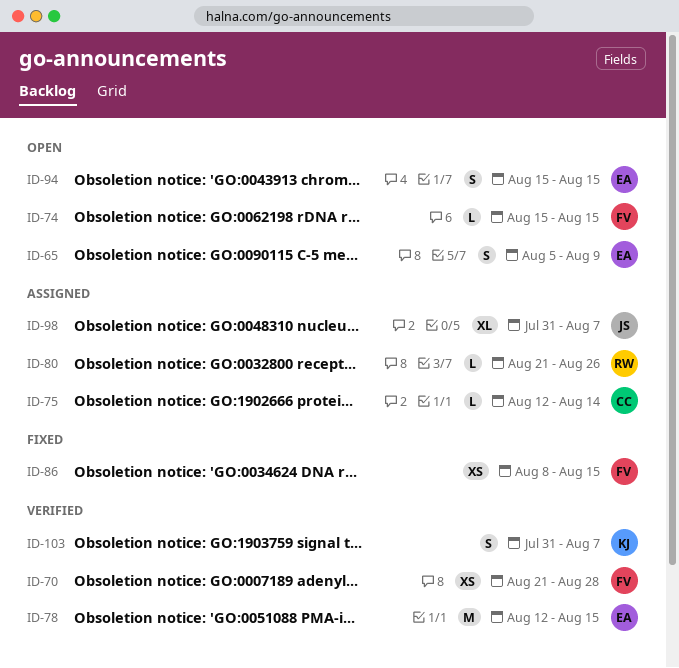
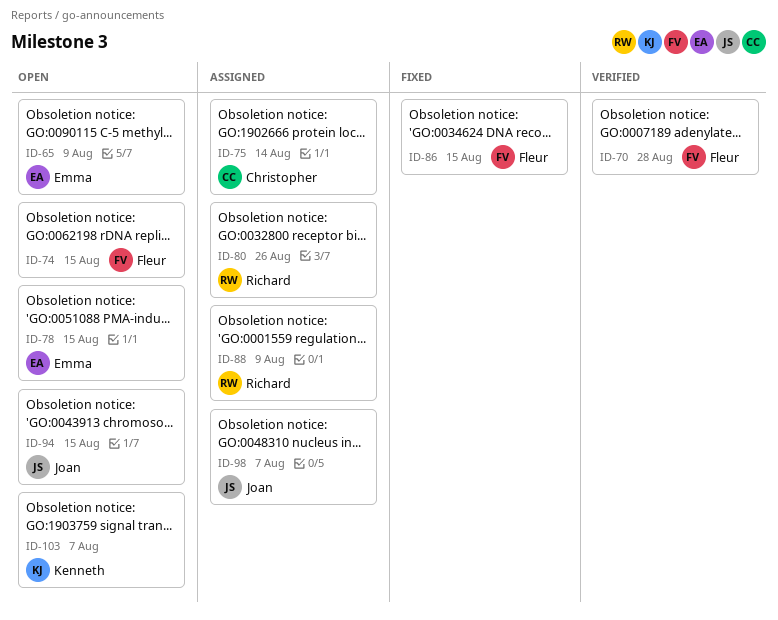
ID-78, status: Verified -> Open
ID-88: none -> present
ID-94, owner: Emma -> Joan
ID-103, status: Verified -> Open

